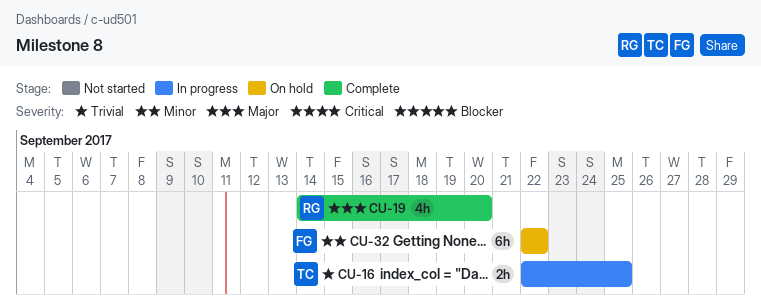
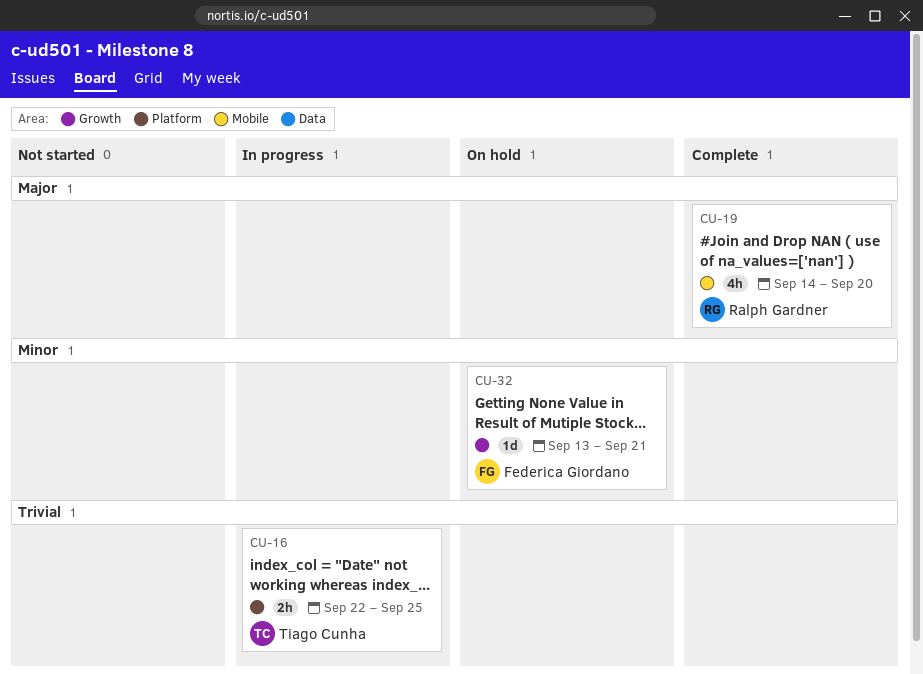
CU-32, estimate: 6h -> 1d
CU-32, start: Sep 22 -> Sep 13
CU-32, due: Sep 22 -> Sep 21

